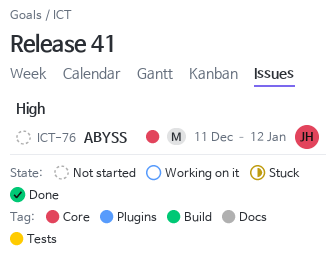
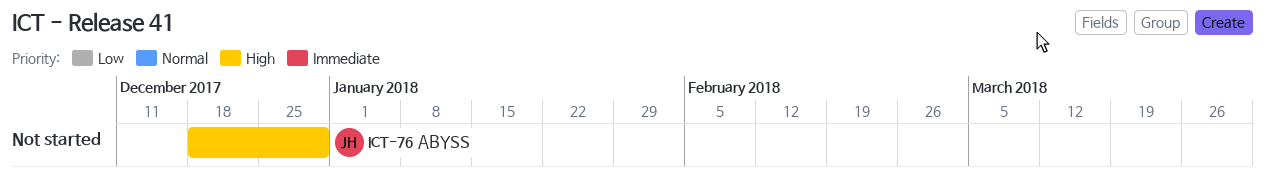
ICT-76, start: Dec 11 -> Dec 18
ICT-76, due: Jan 12 -> Dec 29

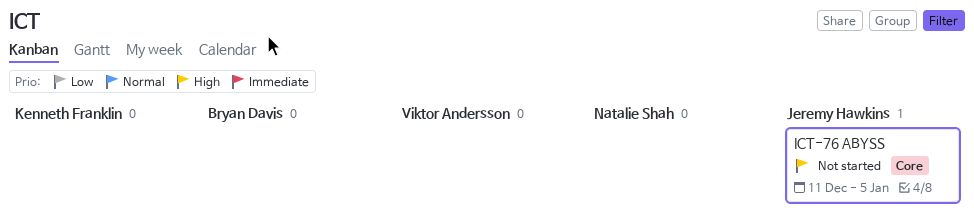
ICT-76, start: Dec 18 -> Dec 11
ICT-76, due: Dec 29 -> Jan 5

